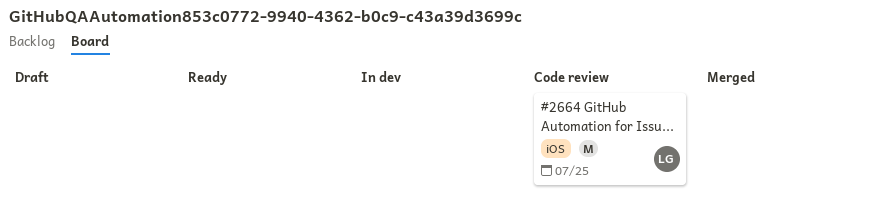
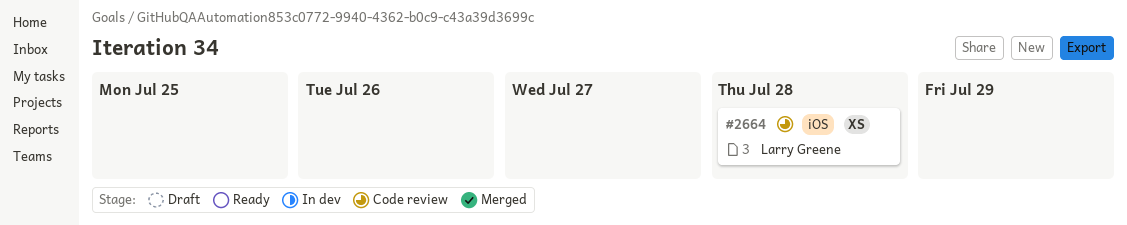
#2664, estimate: M -> XS
#2664, due: Jul 25 -> Jul 28

